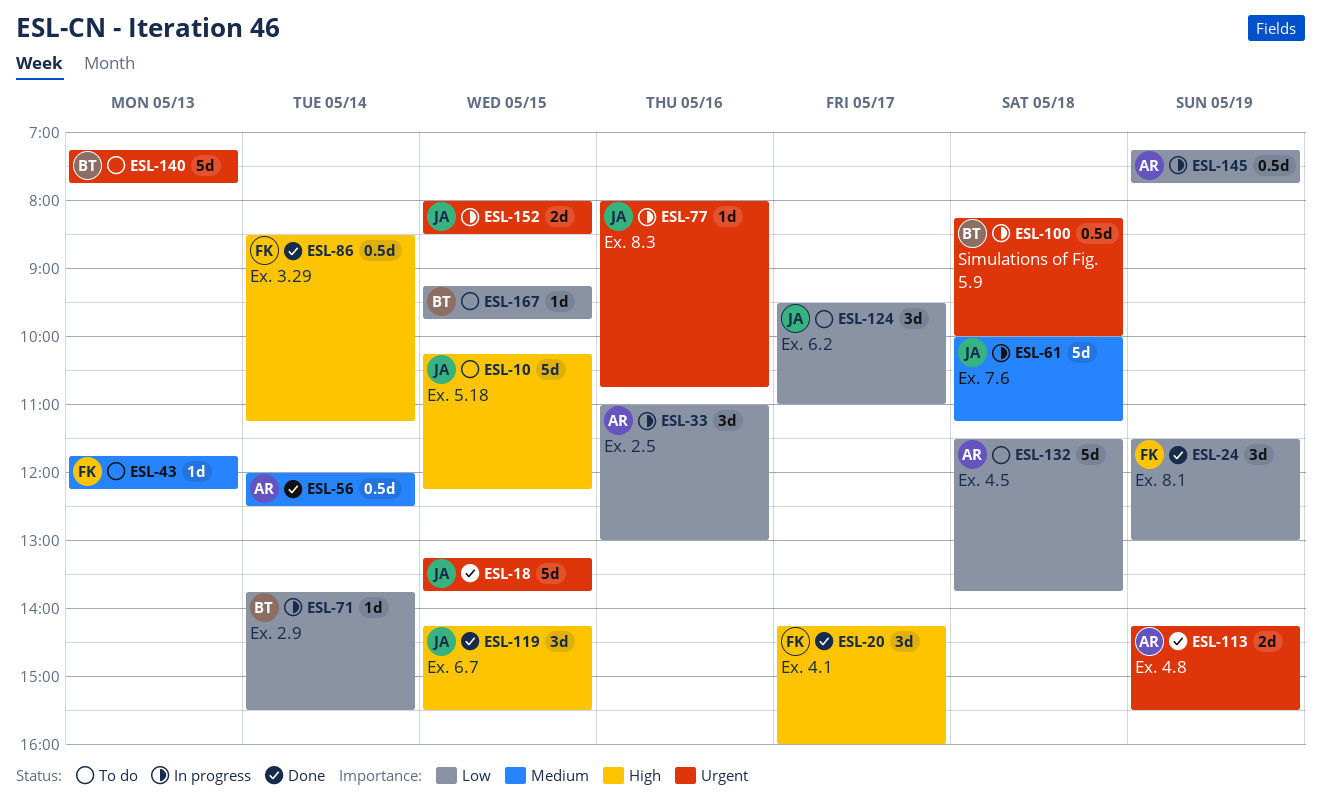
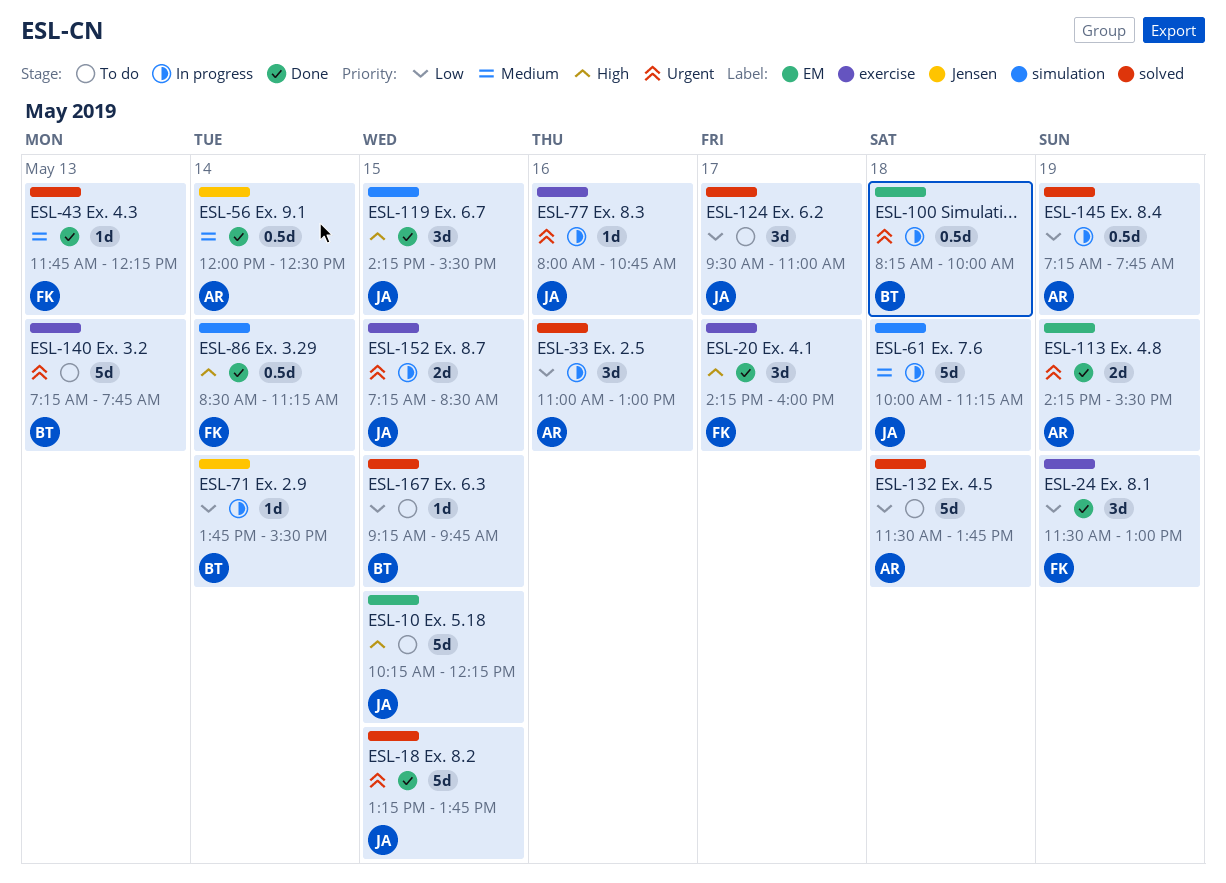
ESL-43, status: To do -> Done
ESL-152, begins: 08:00 -> 07:15

